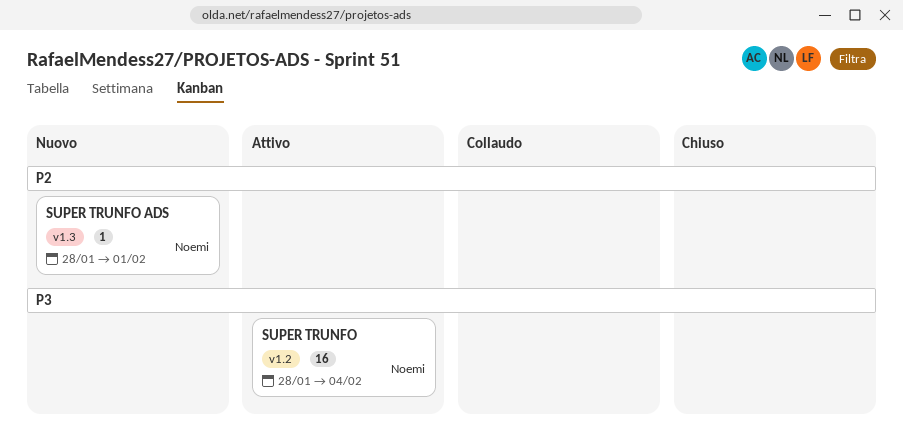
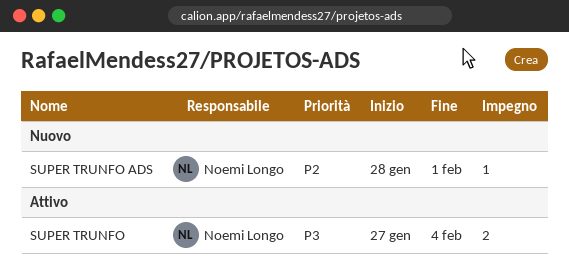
SUPER TRUNFO, estimate: 16 -> 2
SUPER TRUNFO, start: Jan 28 -> Jan 27

